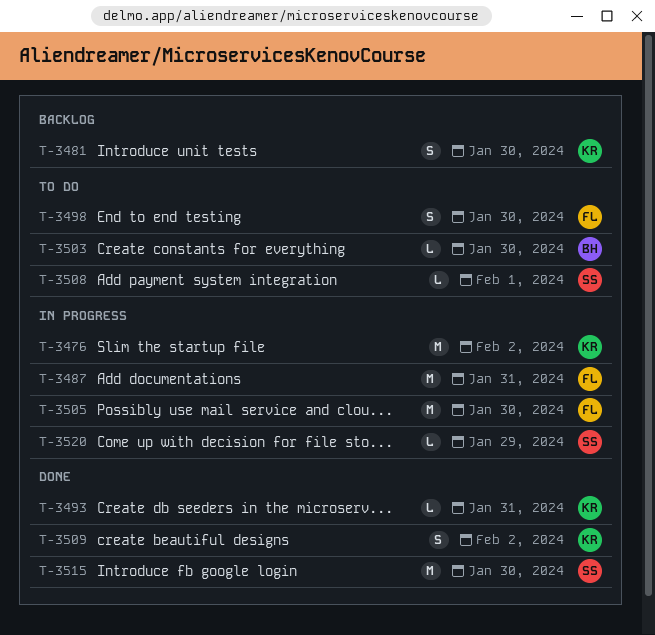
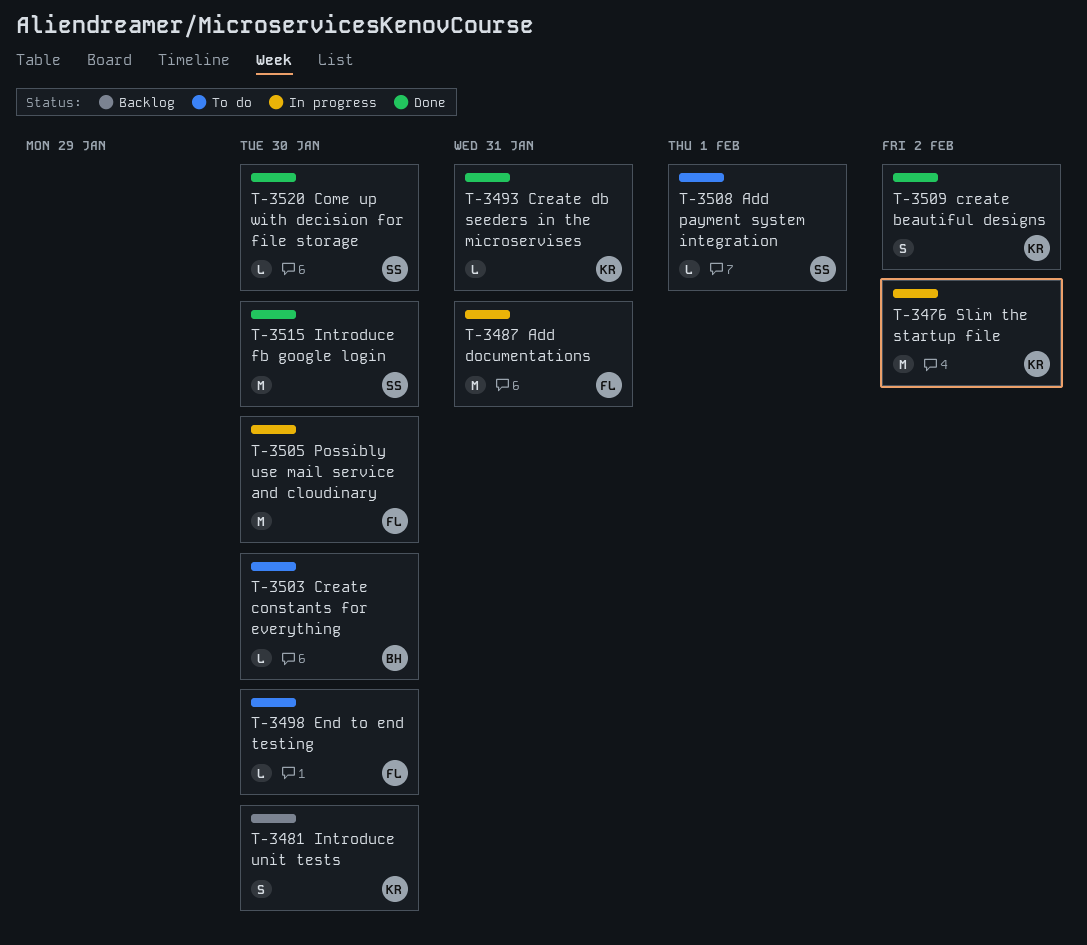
T-3498, estimate: S -> L
T-3520, status: In progress -> Done
T-3520, due: Jan 29 -> Jan 30

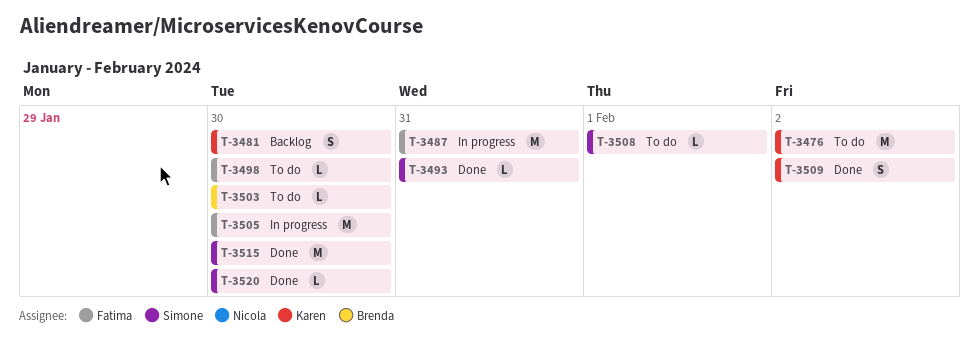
T-3476, status: In progress -> To do
T-3493, owner: Karen -> Simone

